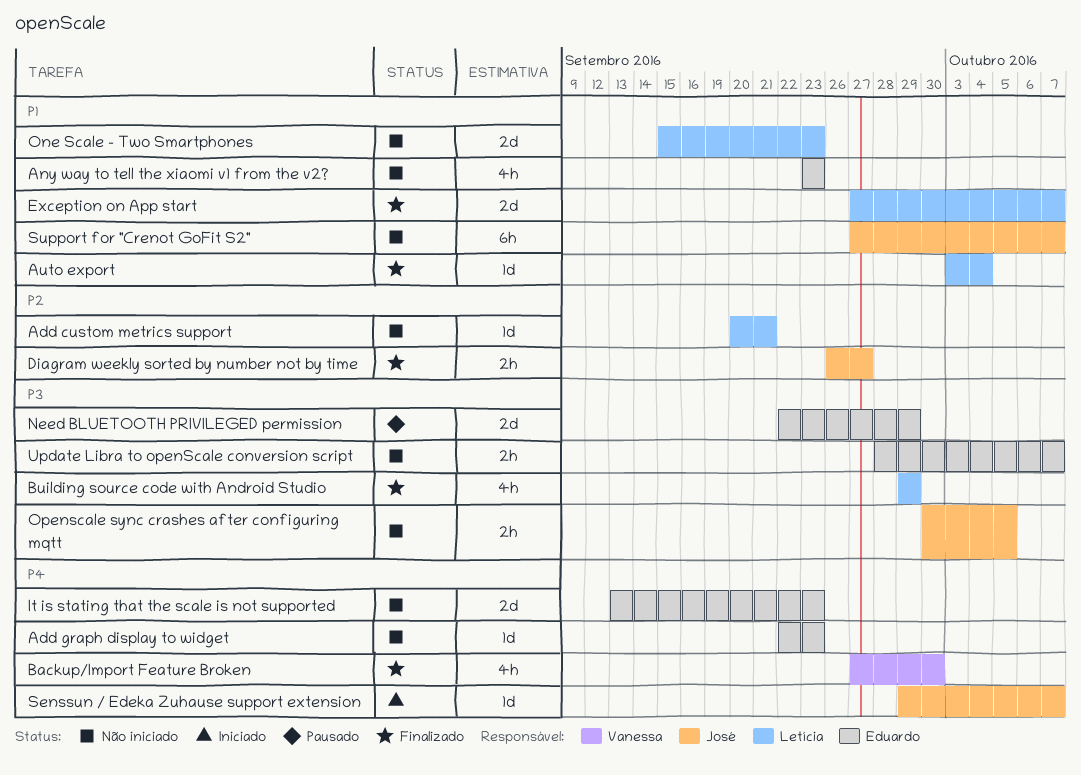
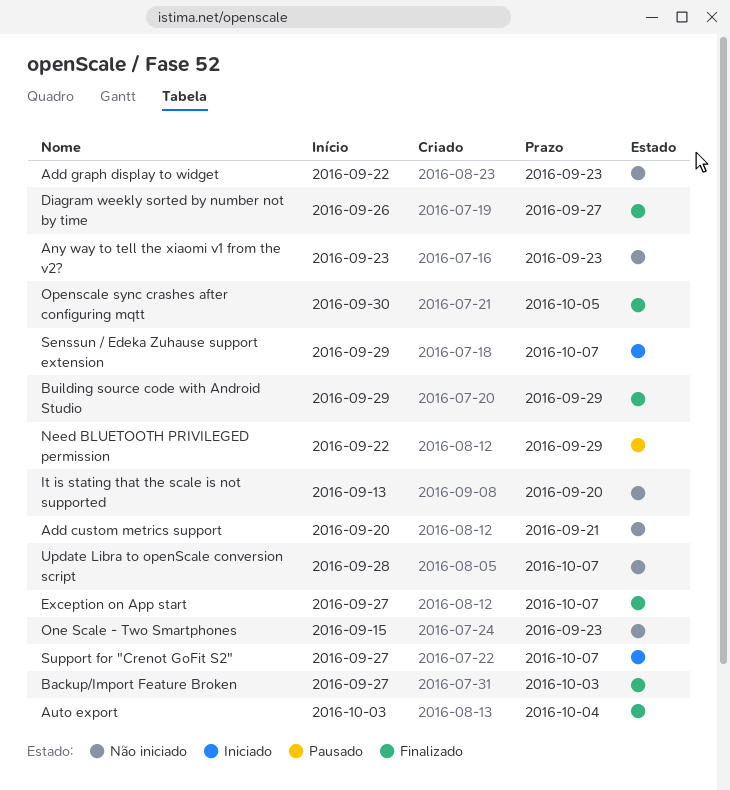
Backup/Import Feature Broken, due: Sep 30 -> Oct 3
It is stating that the scale is not supported, due: Sep 23 -> Sep 20
Openscale sync crashes after configuring mqtt, status: Não iniciado -> Finalizado
Support for "Crenot GoFit S2", status: Não iniciado -> Iniciado

